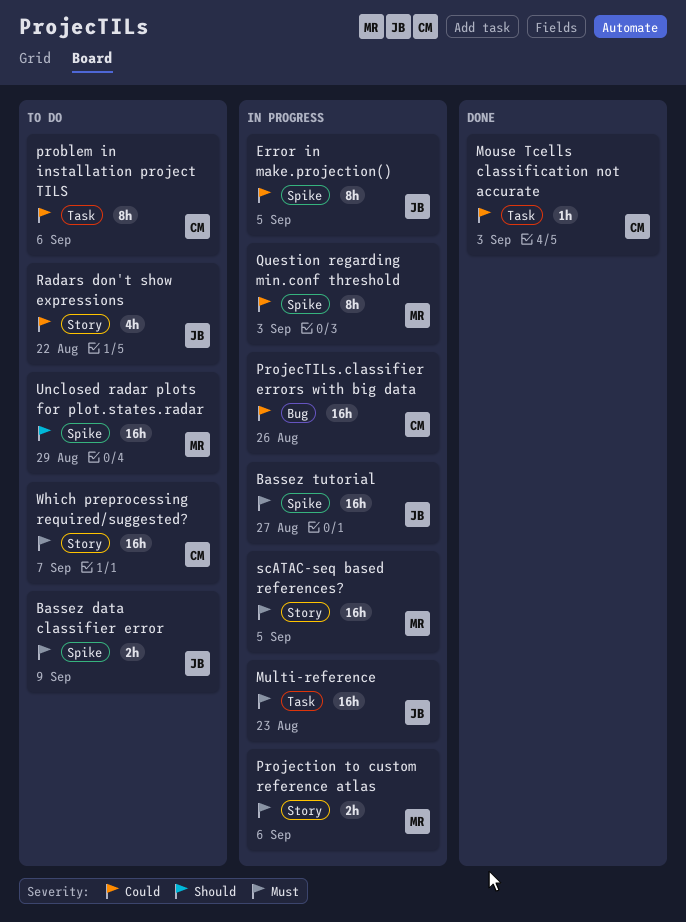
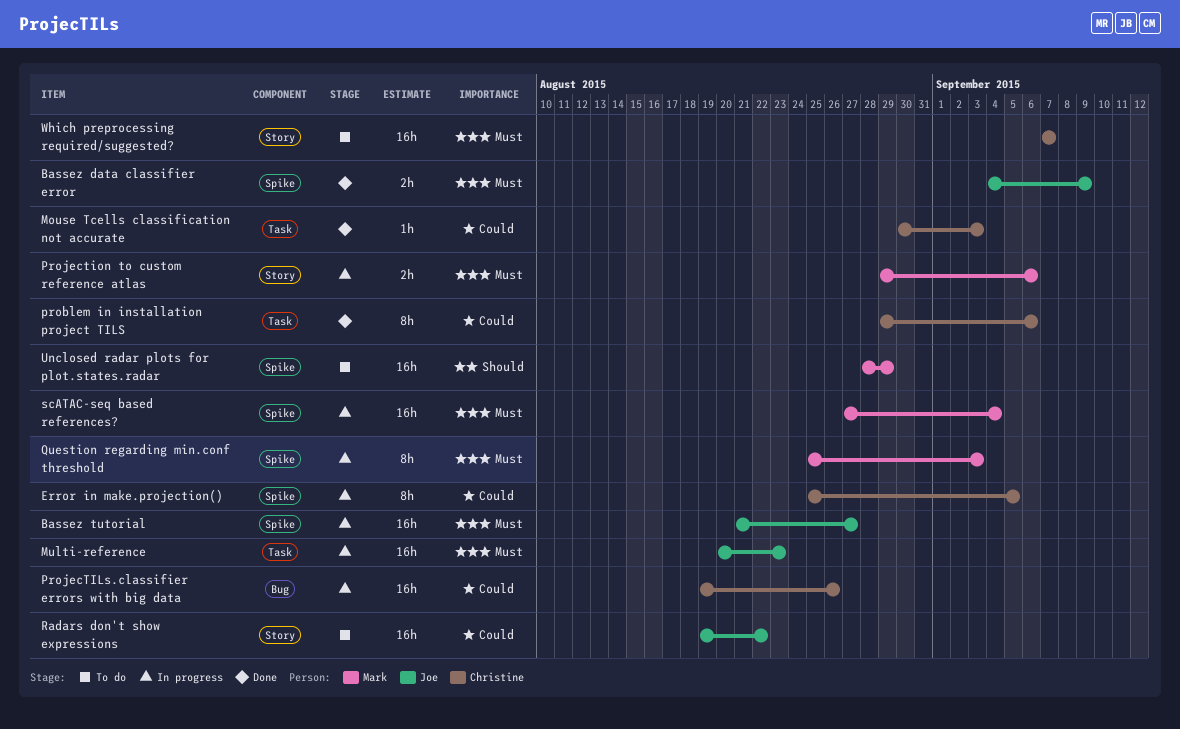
Bassez data classifier error, status: To do -> Done
Error in make.projection(), owner: Joe -> Christine
problem in installation project TILS, status: To do -> Done
Question regarding min.conf threshold, priority: Could -> Must
Radars don't show expressions, estimate: 4h -> 16h
scATAC-seq based references?, label: Story -> Spike
scATAC-seq based references?, due: Sep 5 -> Sep 4

